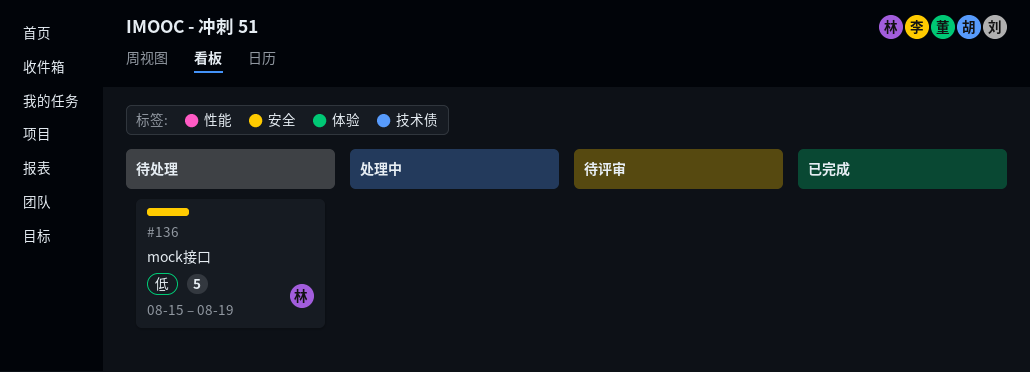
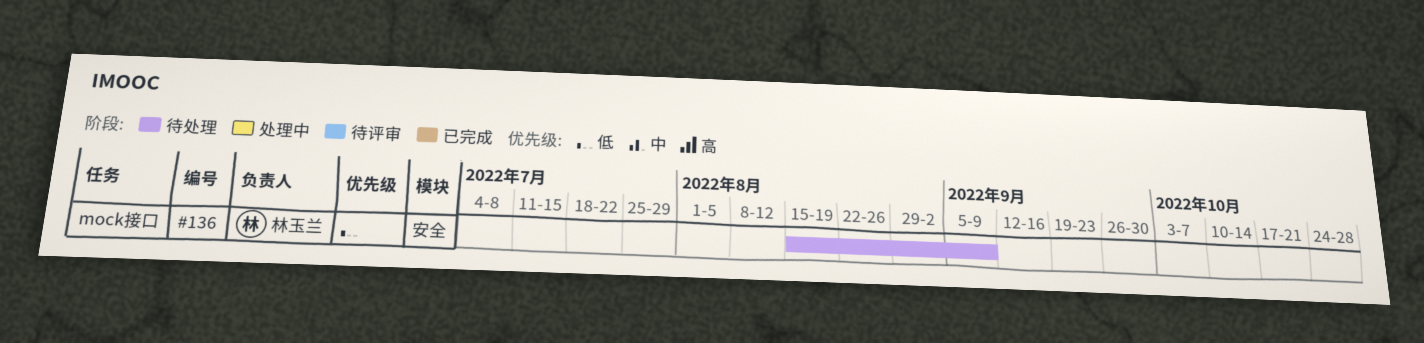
#136, due: Aug 19 -> Sep 9

